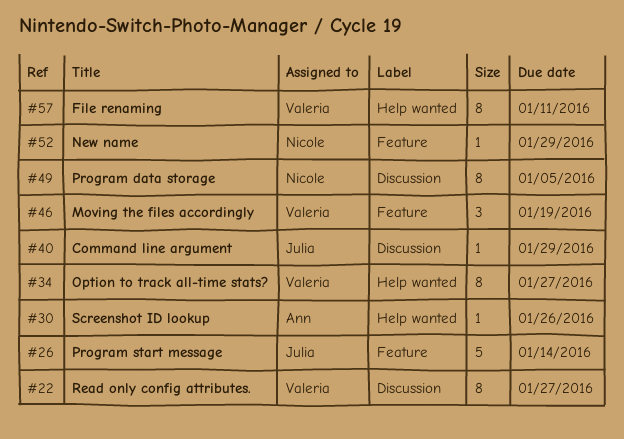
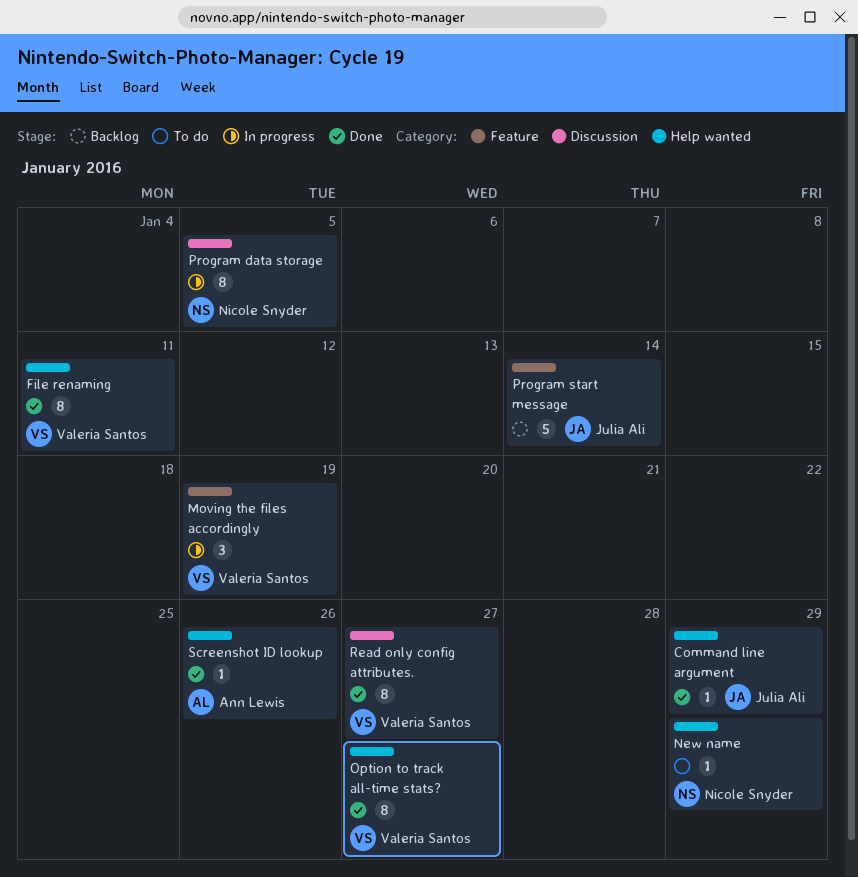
Command line argument, label: Discussion -> Help wanted
New name, label: Feature -> Help wanted

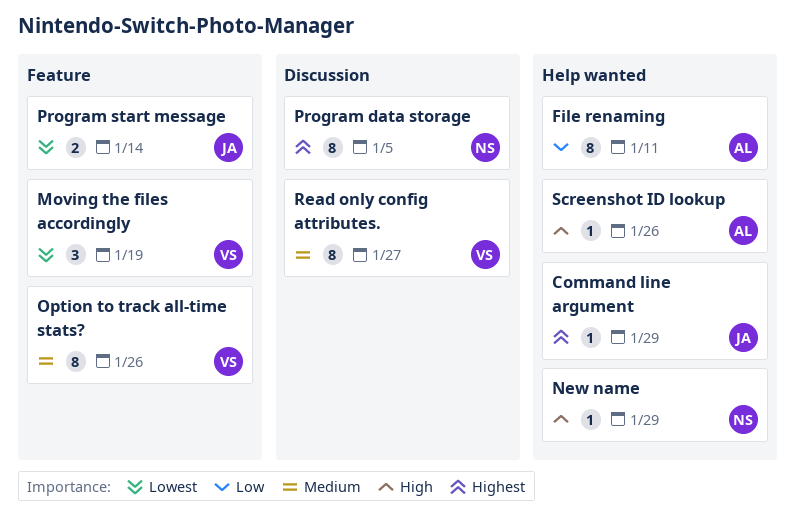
File renaming, owner: Valeria Santos -> Ann Lewis
Option to track all-time stats?, label: Help wanted -> Feature
Option to track all-time stats?, due: Jan 27 -> Jan 26
Program start message, estimate: 5 -> 2

